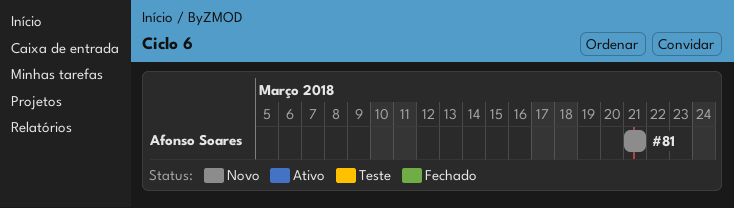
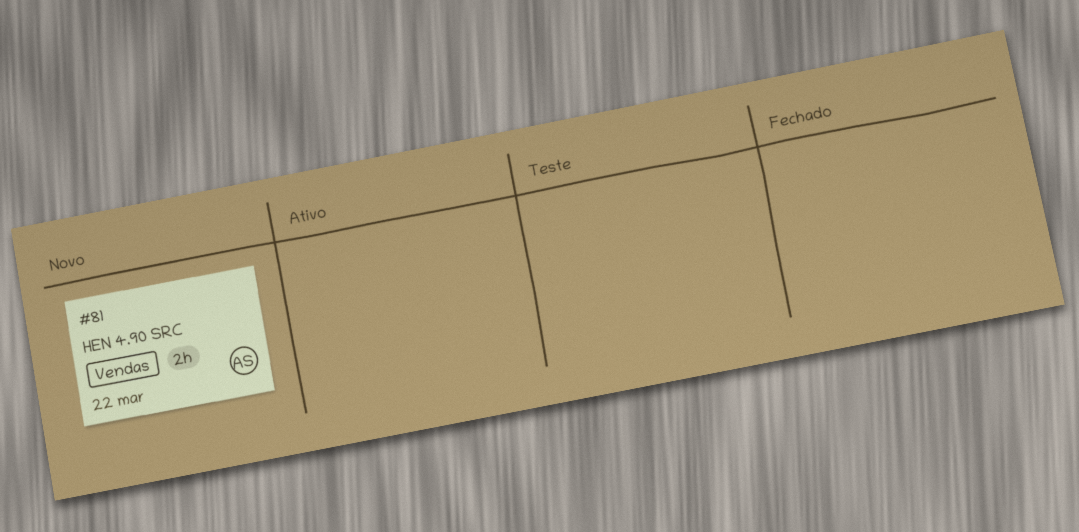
#81, due: Mar 21 -> Mar 22

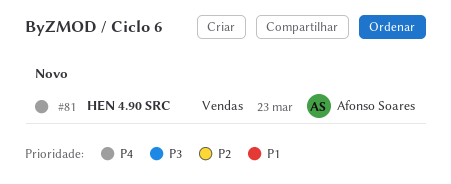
#81, due: Mar 22 -> Mar 23

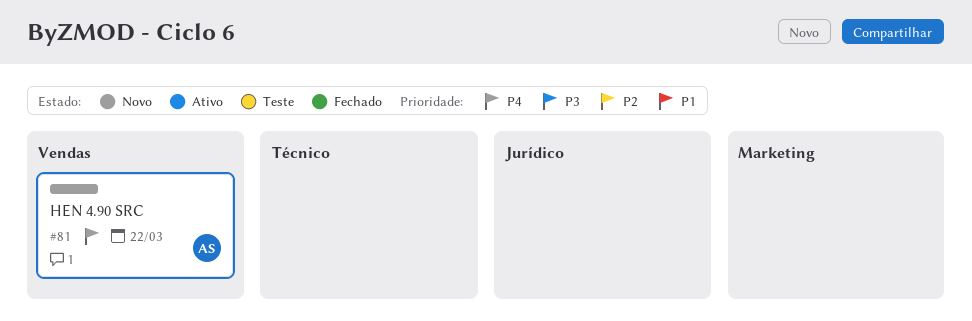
#81, due: Mar 23 -> Mar 22

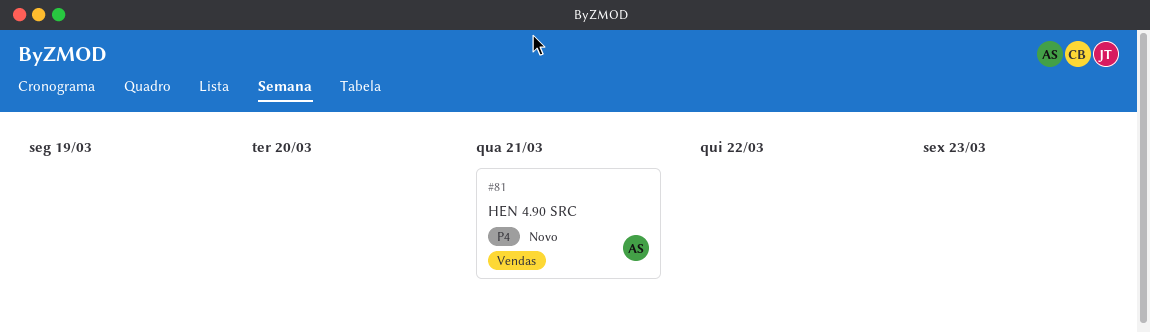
#81, due: Mar 22 -> Mar 21

